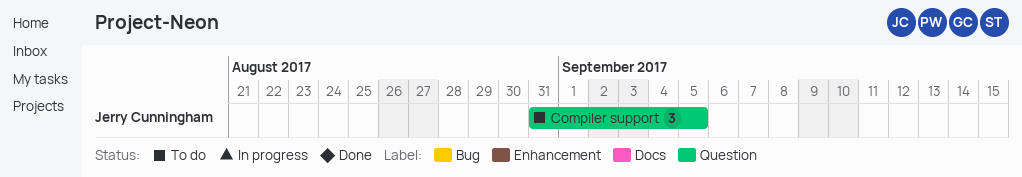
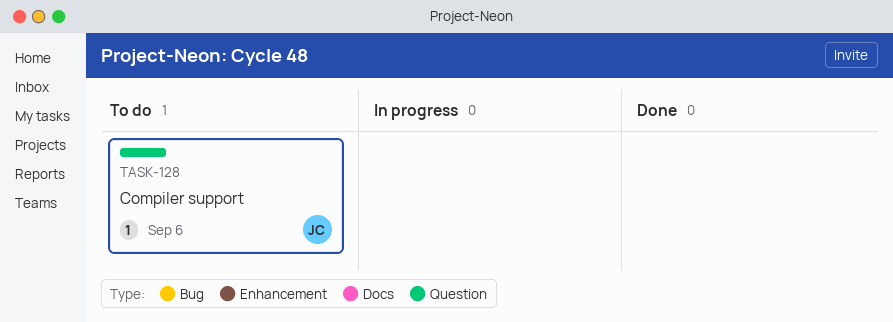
Compiler support, estimate: 3 -> 1
Compiler support, due: Sep 5 -> Sep 6

